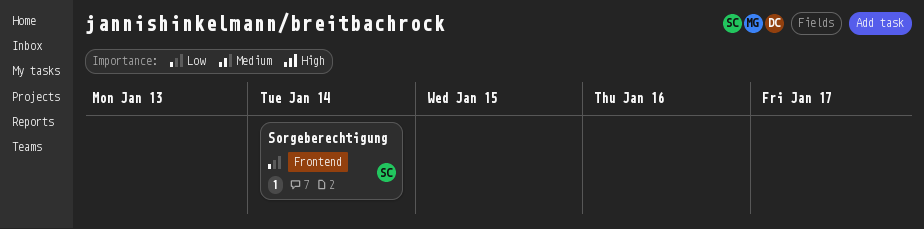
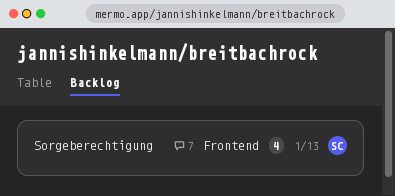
Sorgeberechtigung, estimate: 1 -> 4
Sorgeberechtigung, due: Jan 14 -> Jan 13

